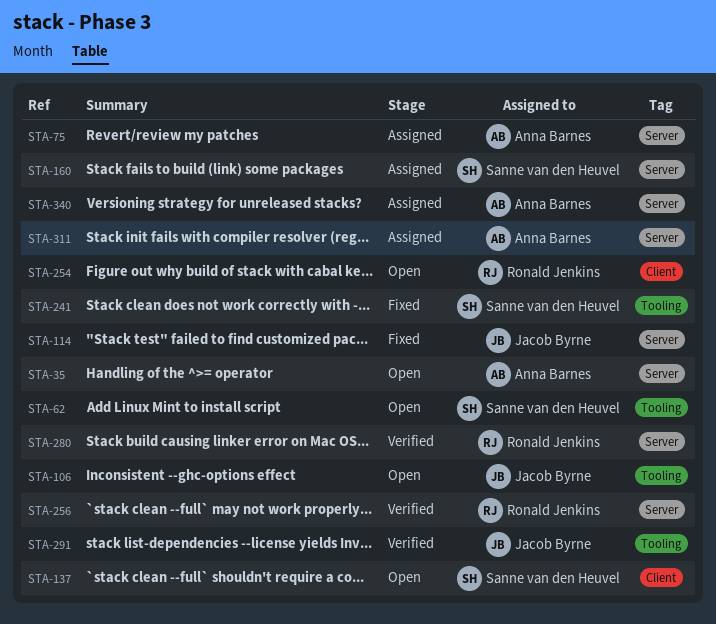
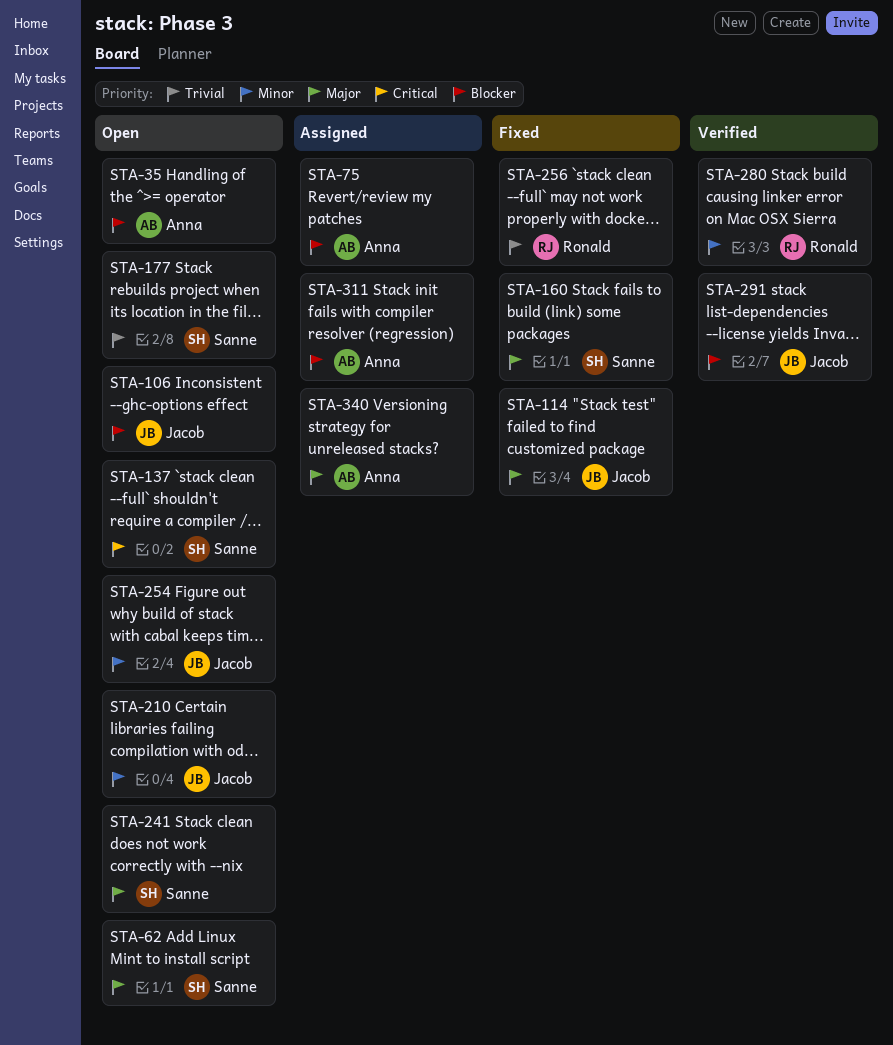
STA-160, status: Assigned -> Fixed
STA-177: none -> present
STA-210: none -> present
STA-241, status: Fixed -> Open
STA-254, owner: Ronald Jenkins -> Jacob Byrne
STA-256, status: Verified -> Fixed

